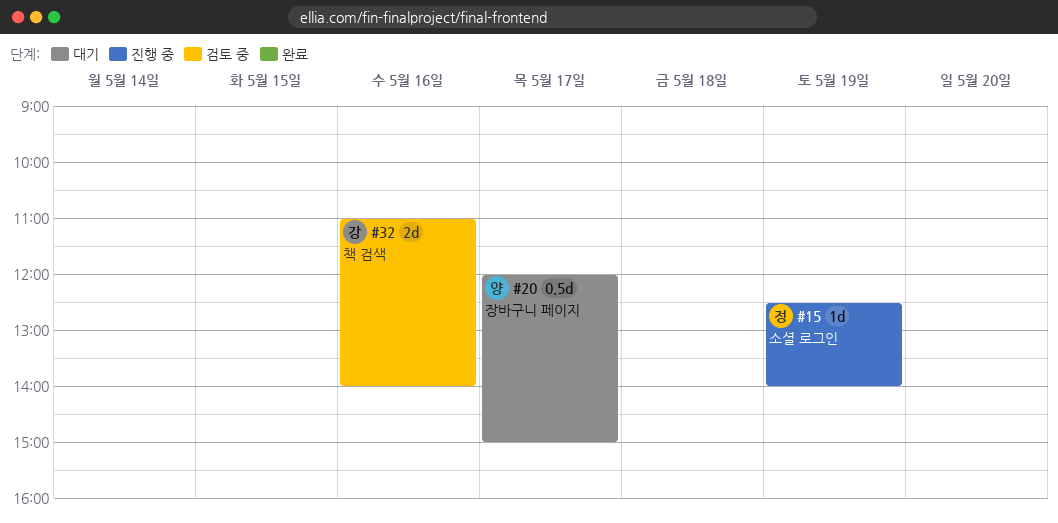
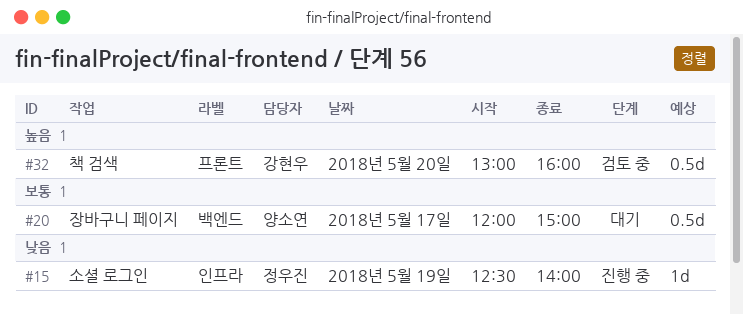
#32, estimate: 2d -> 0.5d
#32, day: May 16 -> May 20
#32, begins: 11:00 -> 13:00
#32, ends: 14:00 -> 16:00

